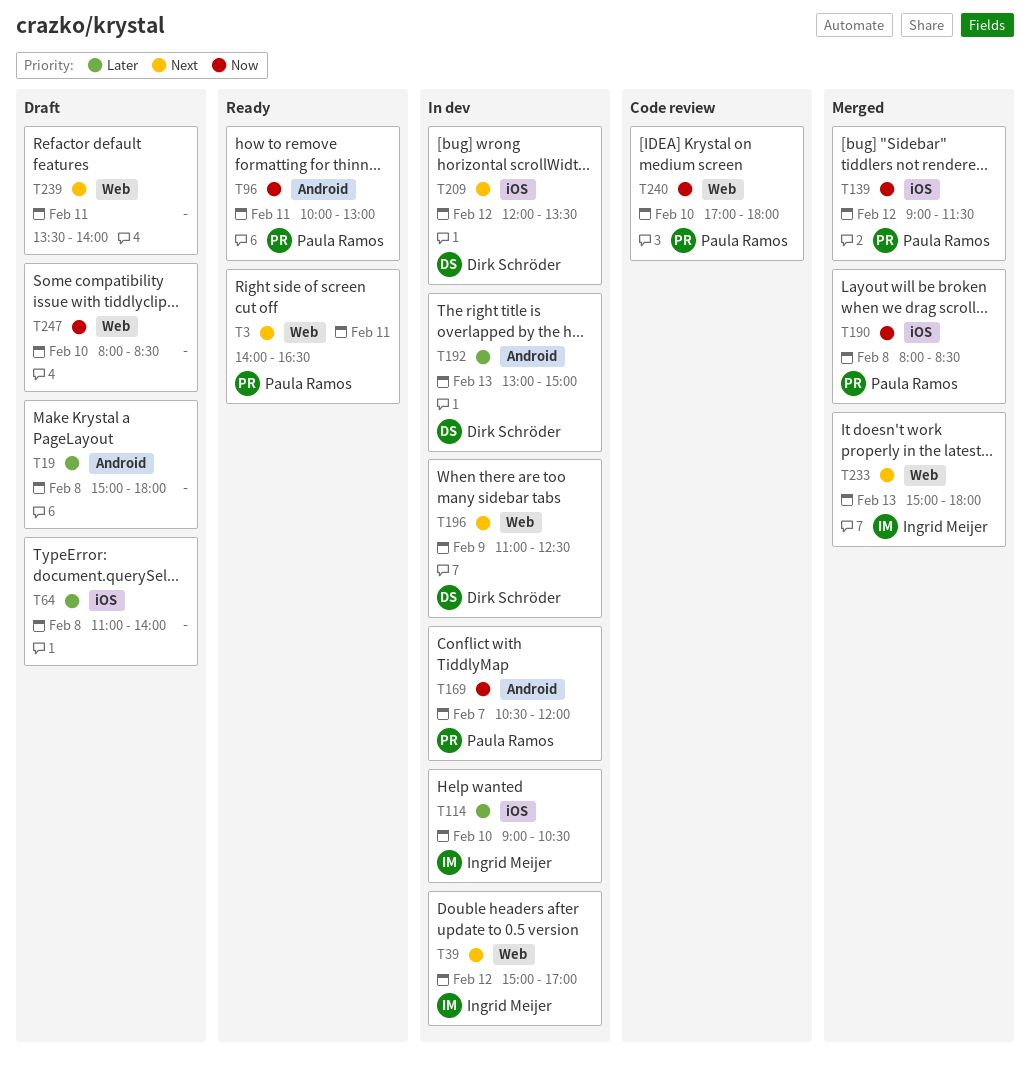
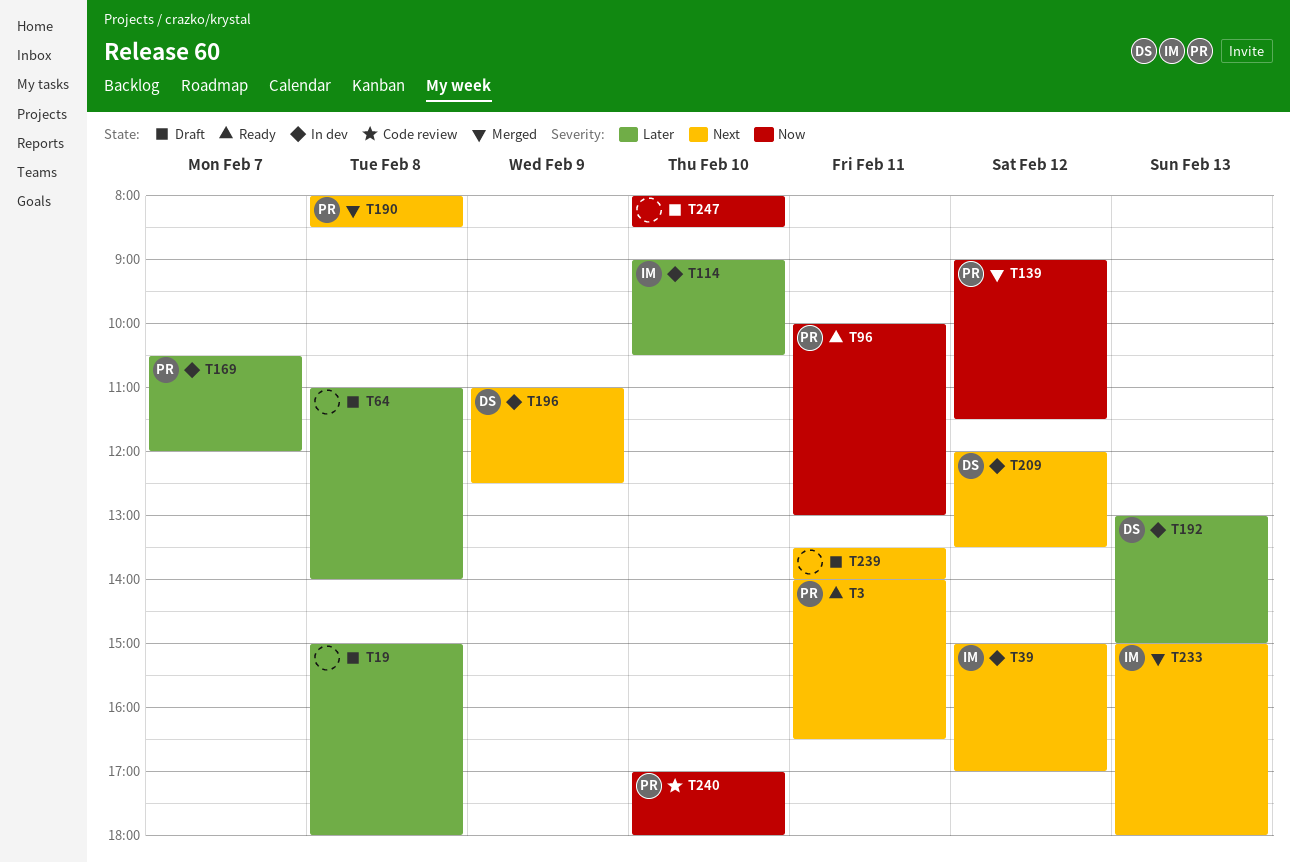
T169, priority: Now -> Later
T190, priority: Now -> Next

